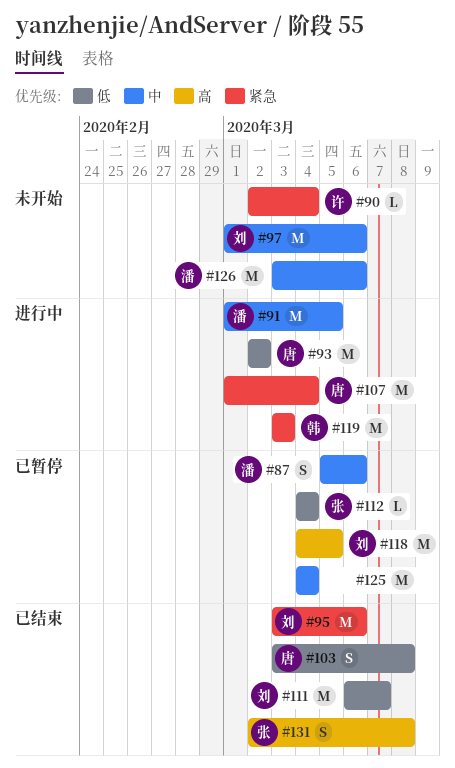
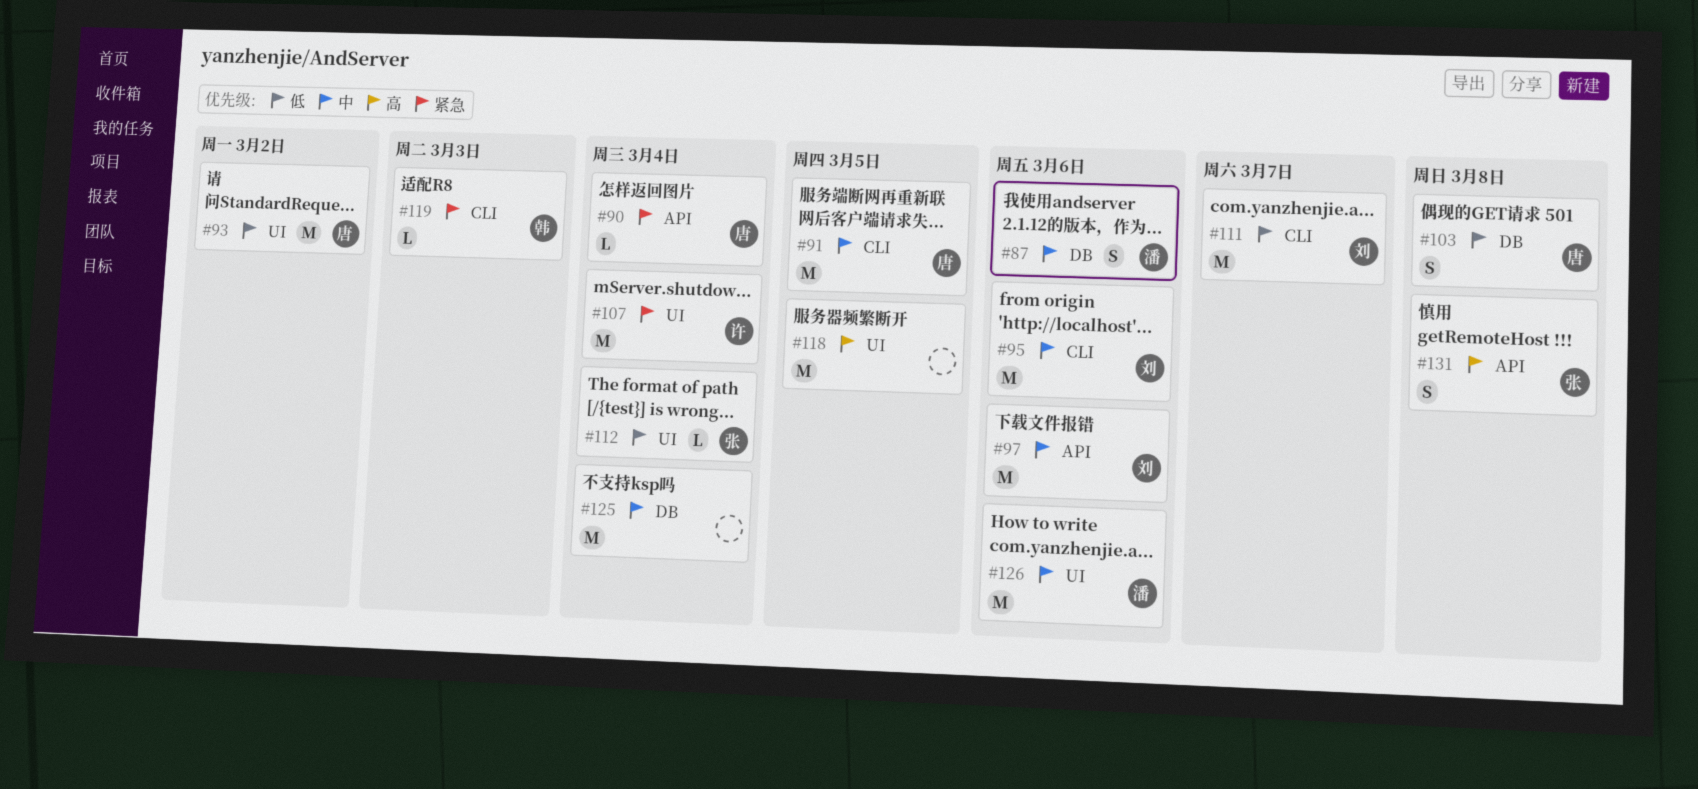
#90, owner: 许 -> 唐
#91, owner: 潘 -> 唐
#95, priority: 紧急 -> 中
#107, owner: 唐 -> 许
#118, owner: 刘 -> none
#119, estimate: M -> L

